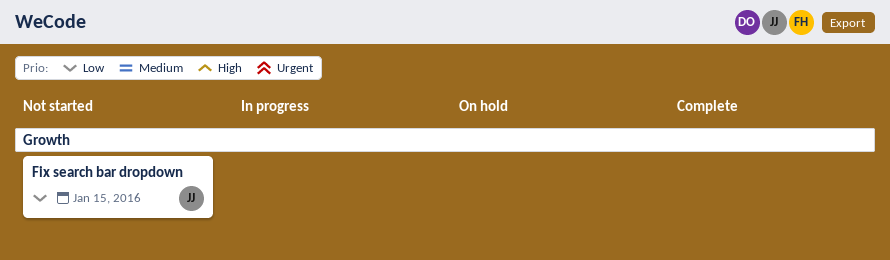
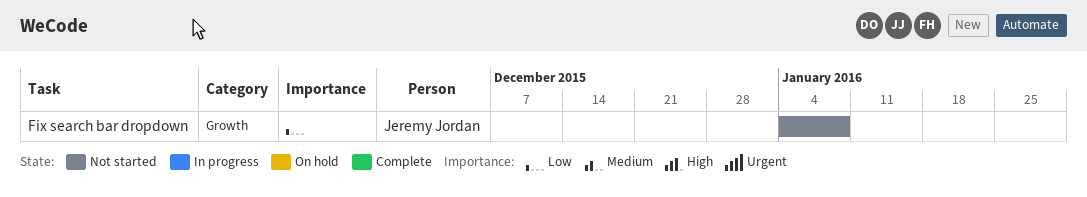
Fix search bar dropdown, due: Jan 15 -> Jan 8

